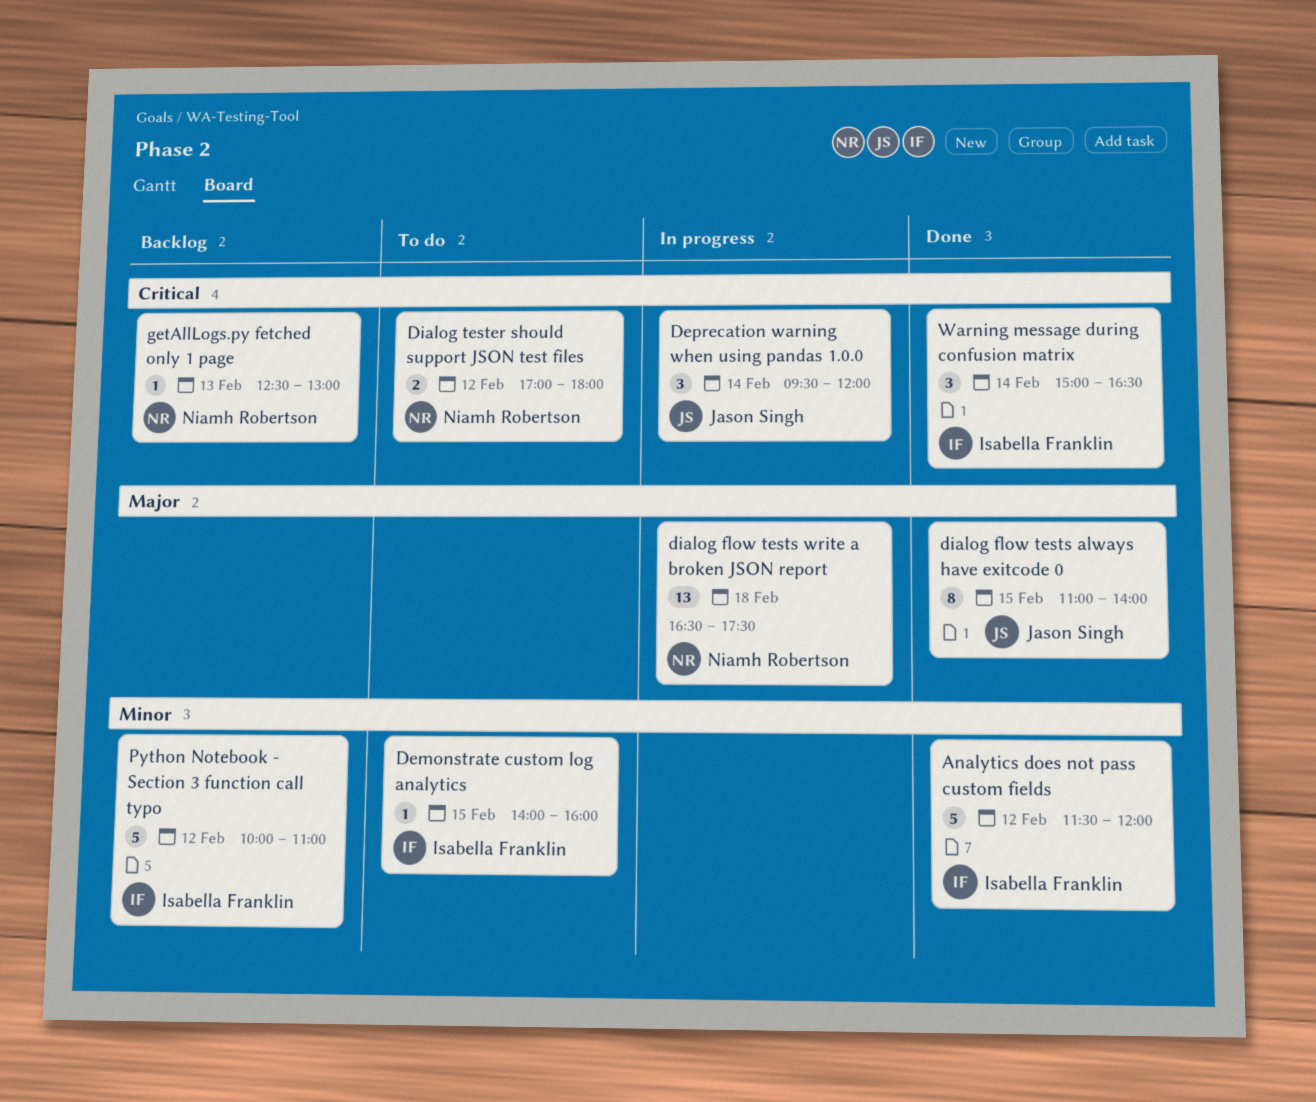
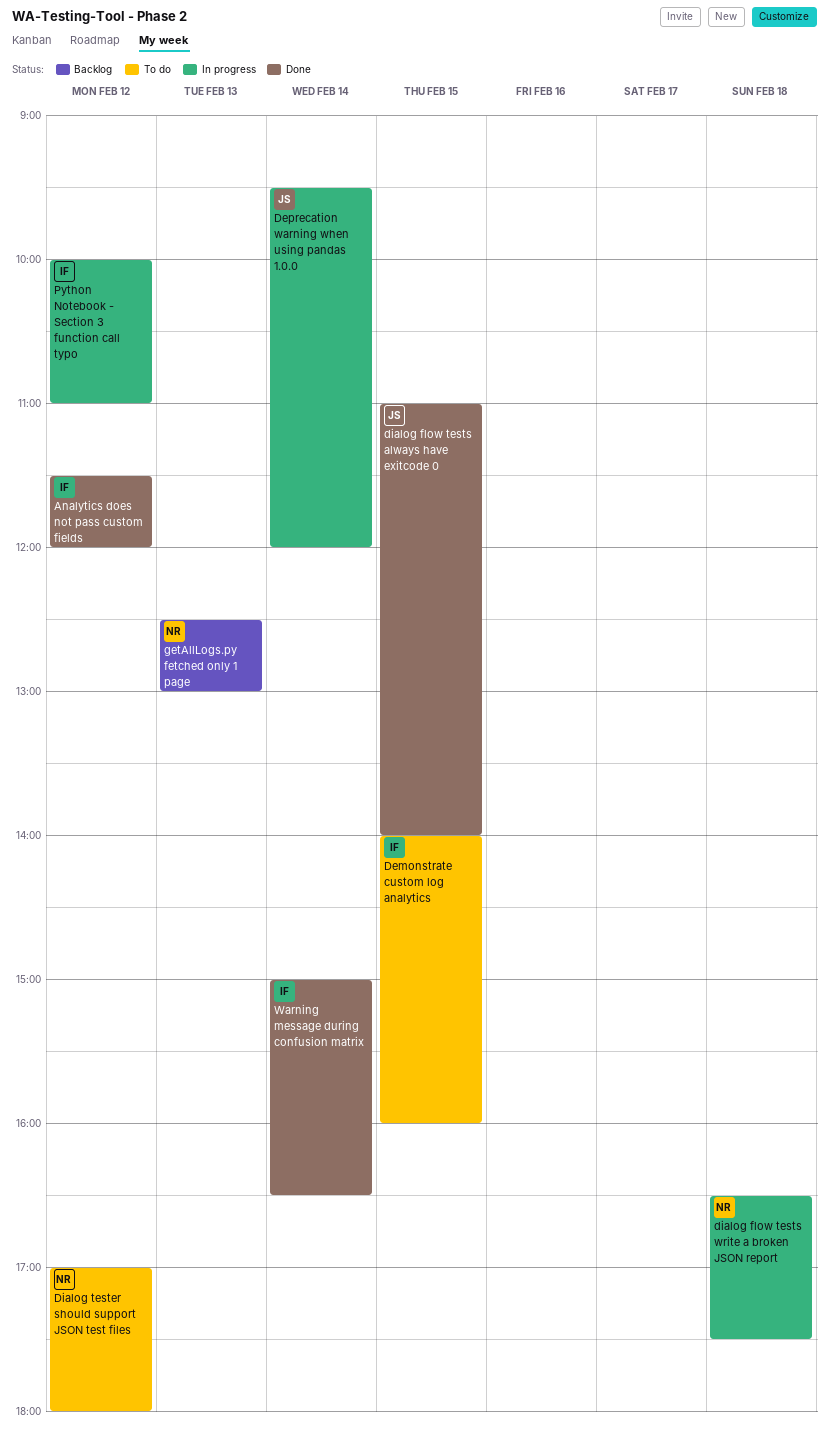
Python Notebook - Section 3 function call typo, status: Backlog -> In progress

